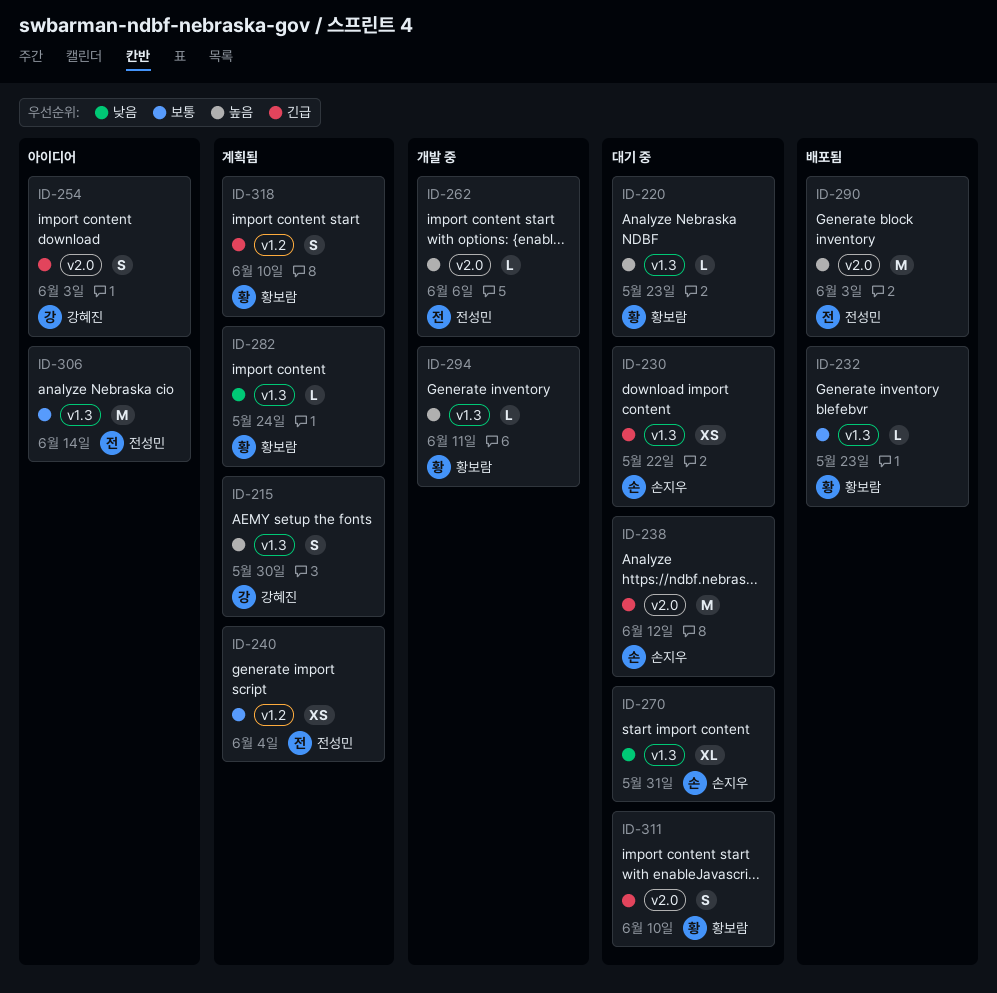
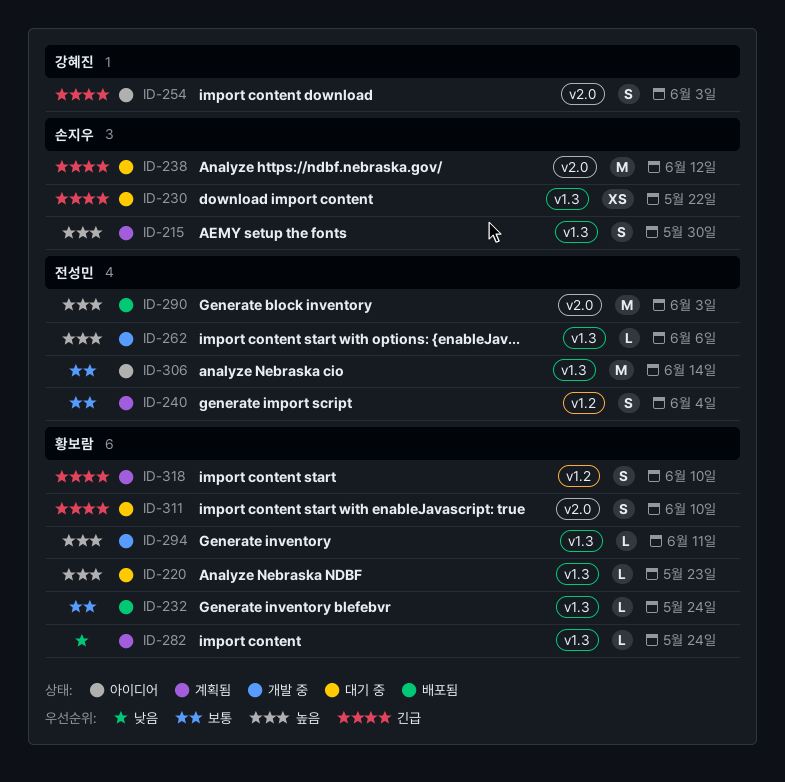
ID-215, owner: 강혜진 -> 손지우
ID-232, due: May 23 -> May 24
ID-240, estimate: XS -> S
ID-262, label: v2.0 -> v1.3
ID-270: present -> none

